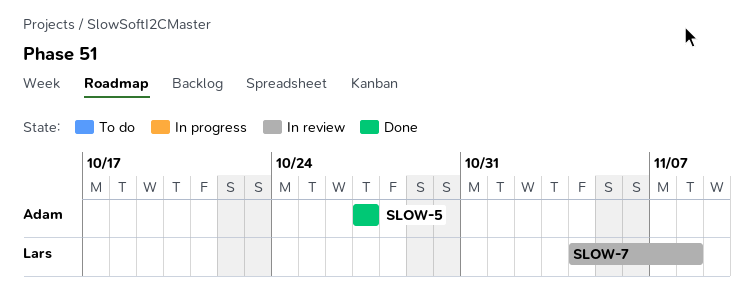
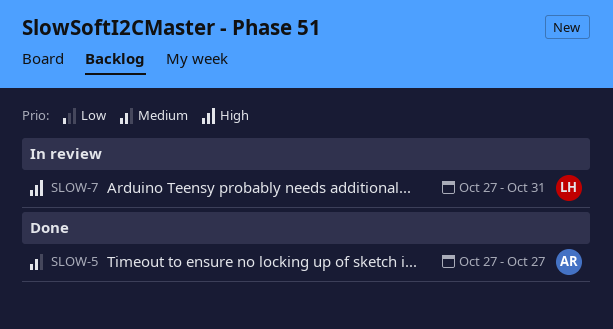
SLOW-7, start: Nov 4 -> Oct 27
SLOW-7, due: Nov 8 -> Oct 31

